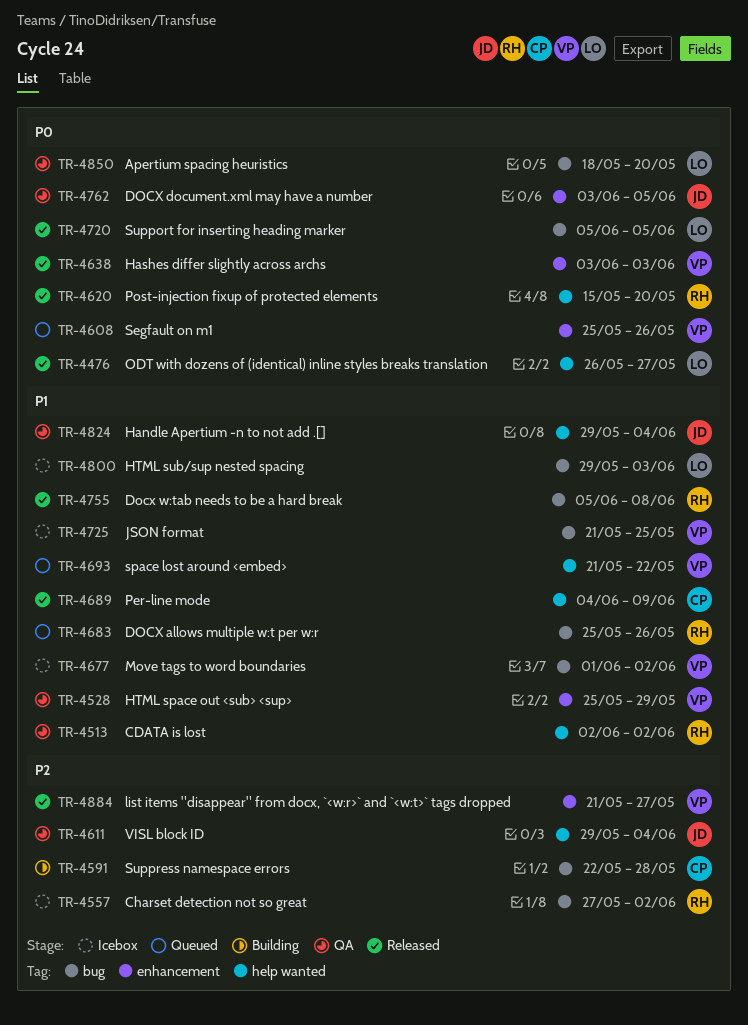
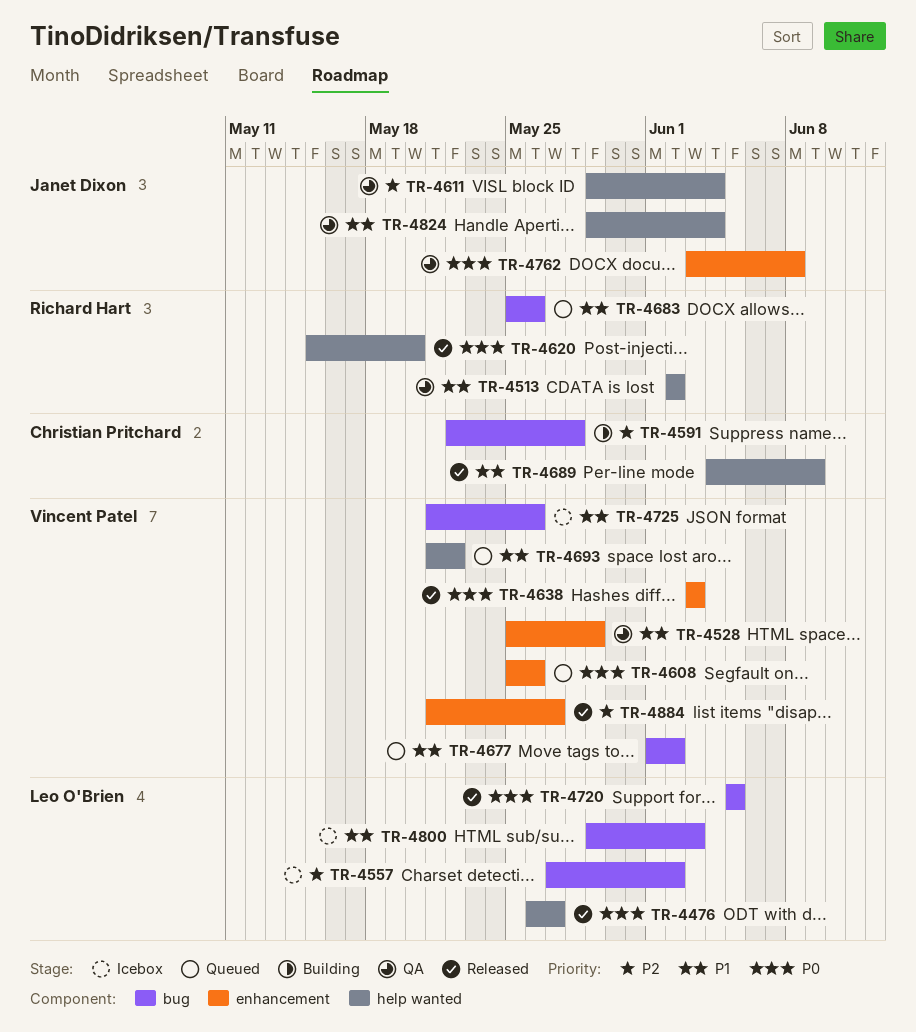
TR-4557, owner: Richard Hart -> Leo O'Brien
TR-4677, status: Icebox -> Queued
TR-4725, due: May 25 -> May 26
TR-4755: present -> none
TR-4762, due: Jun 5 -> Jun 8
TR-4850: present -> none

